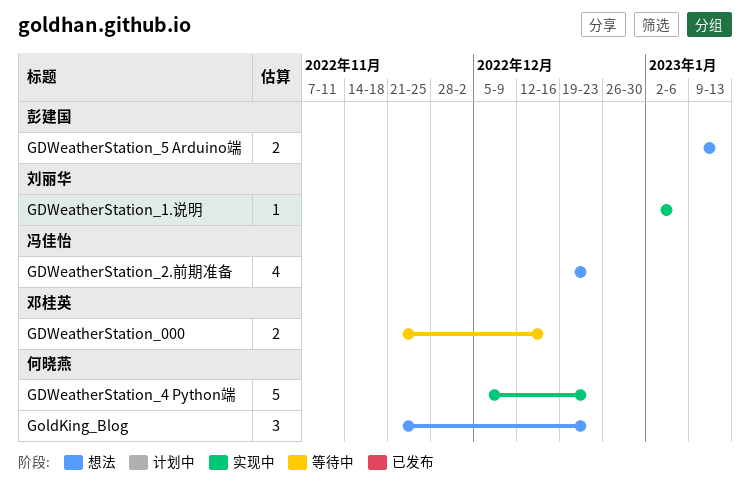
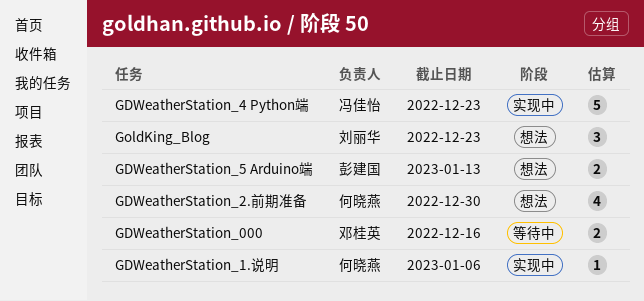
GDWeatherStation_1.说明, owner: 刘丽华 -> 何晓燕
GDWeatherStation_2.前期准备, owner: 冯佳怡 -> 何晓燕
GDWeatherStation_2.前期准备, due: Dec 23 -> Dec 30
GDWeatherStation_4 Python端, owner: 何晓燕 -> 冯佳怡
GoldKing_Blog, owner: 何晓燕 -> 刘丽华

